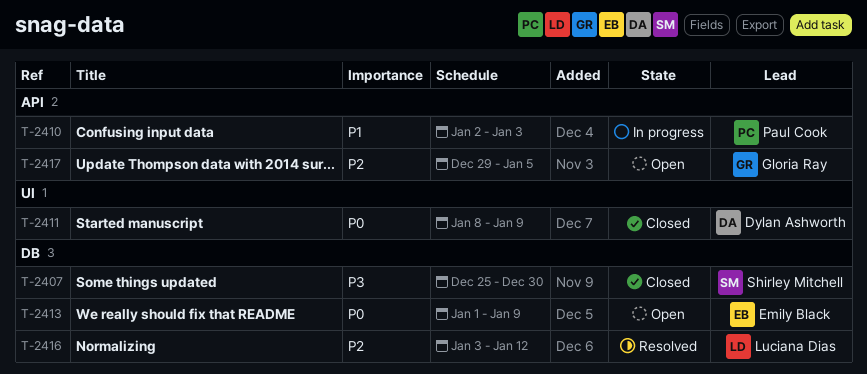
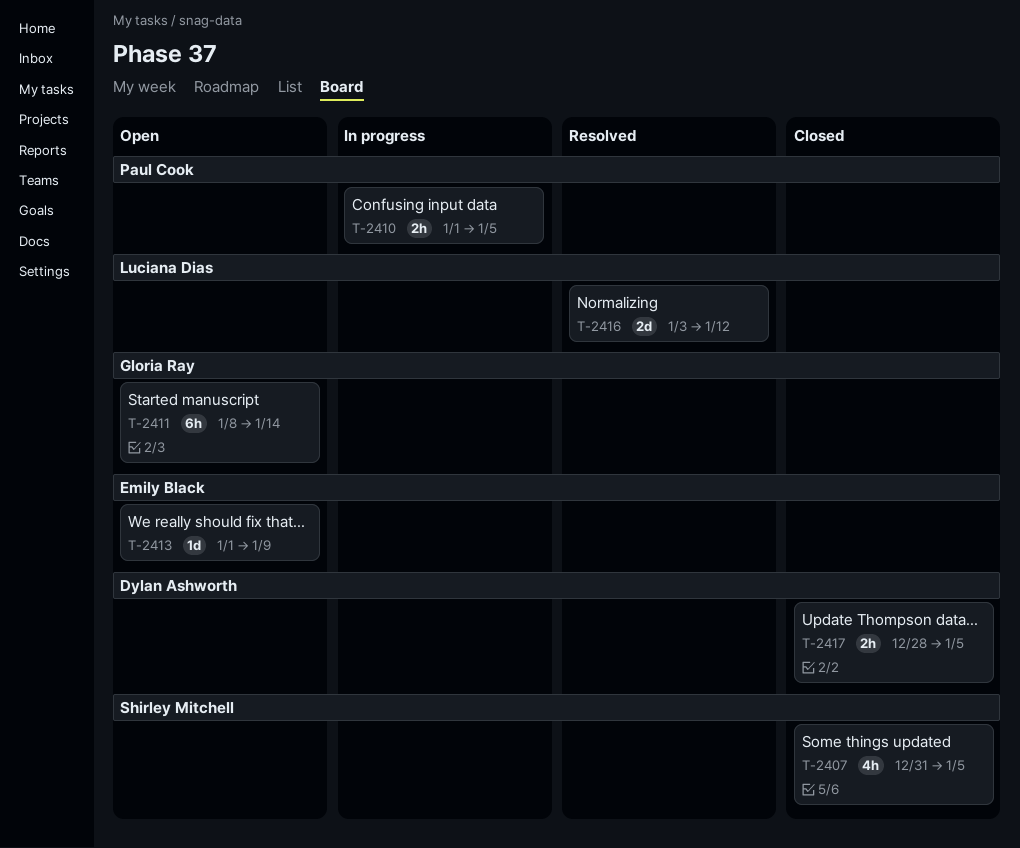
T-2407, start: Dec 25 -> Dec 31
T-2407, due: Dec 30 -> Jan 5
T-2410, start: Jan 2 -> Jan 1
T-2410, due: Jan 3 -> Jan 5
T-2411, status: Closed -> Open
T-2411, owner: Dylan Ashworth -> Gloria Ray
T-2411, due: Jan 9 -> Jan 14
T-2417, status: Open -> Closed
T-2417, owner: Gloria Ray -> Dylan Ashworth
T-2417, start: Dec 29 -> Dec 28

